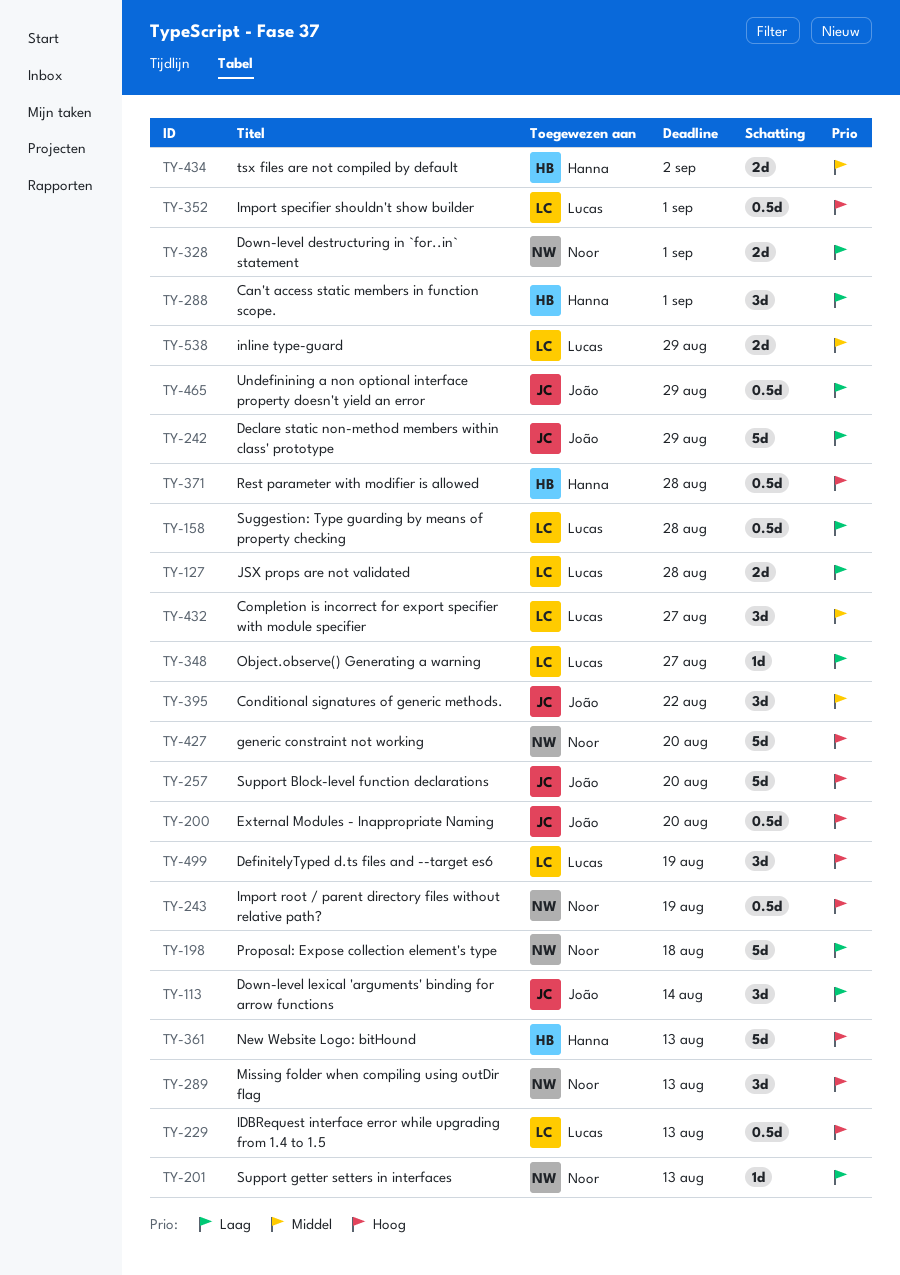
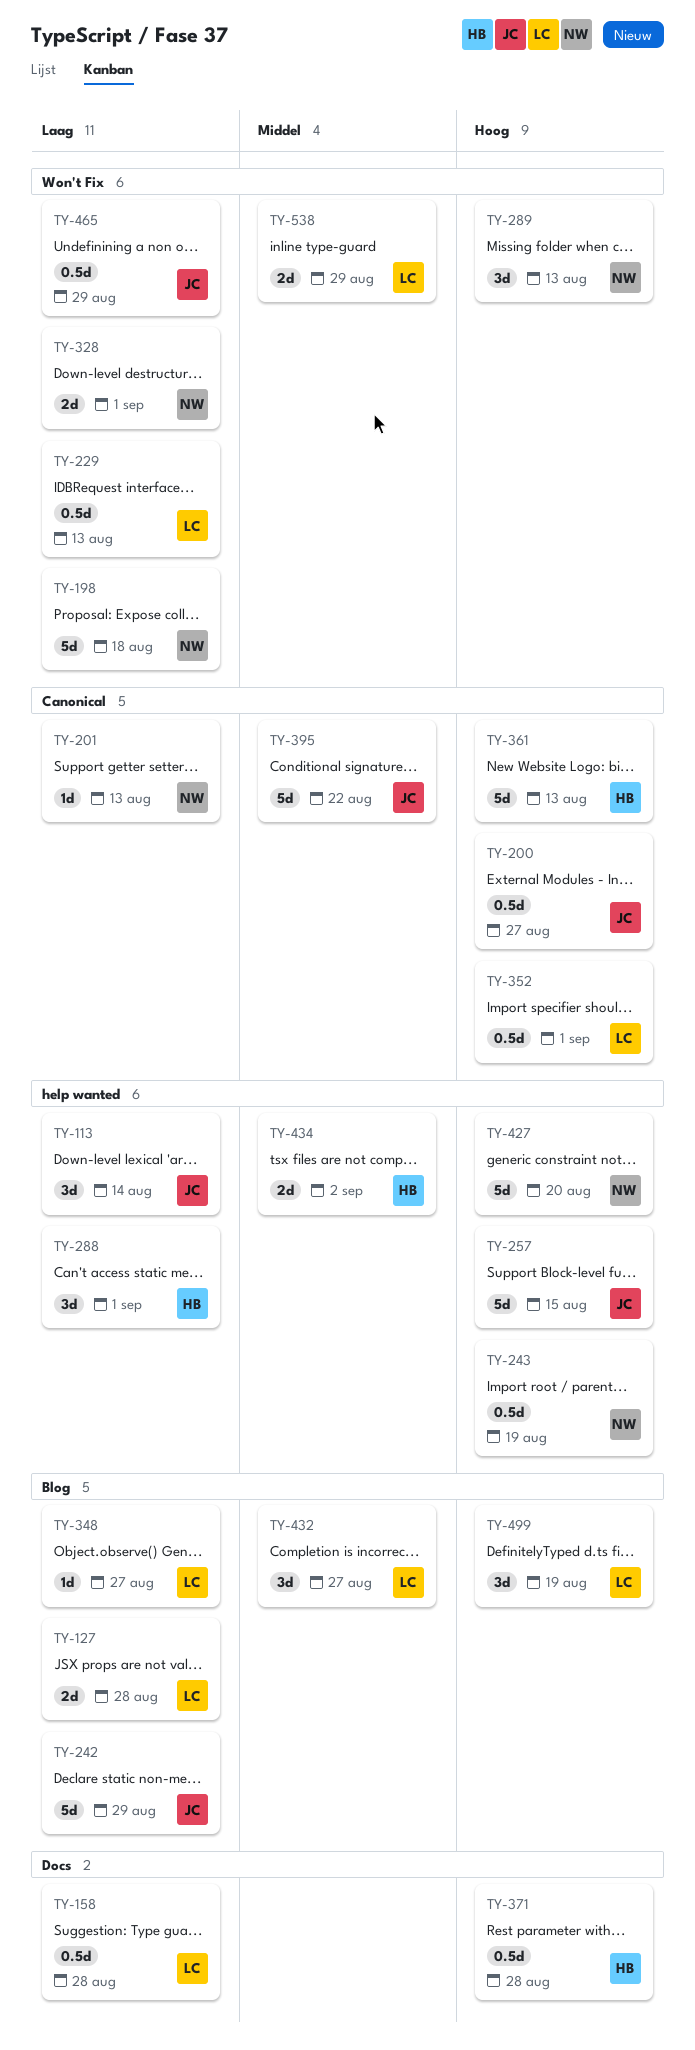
TY-200, due: Aug 20 -> Aug 27
TY-229, priority: Hoog -> Laag
TY-257, due: Aug 20 -> Aug 15
TY-395, estimate: 3d -> 5d

